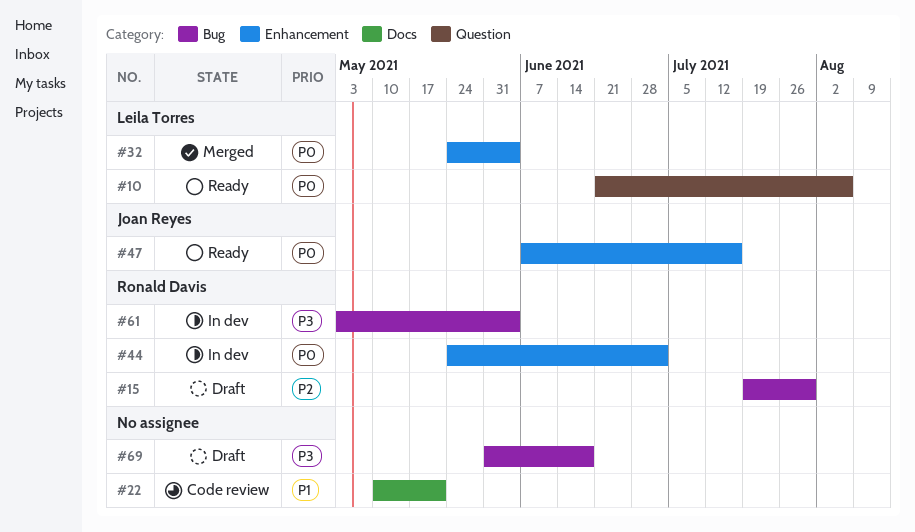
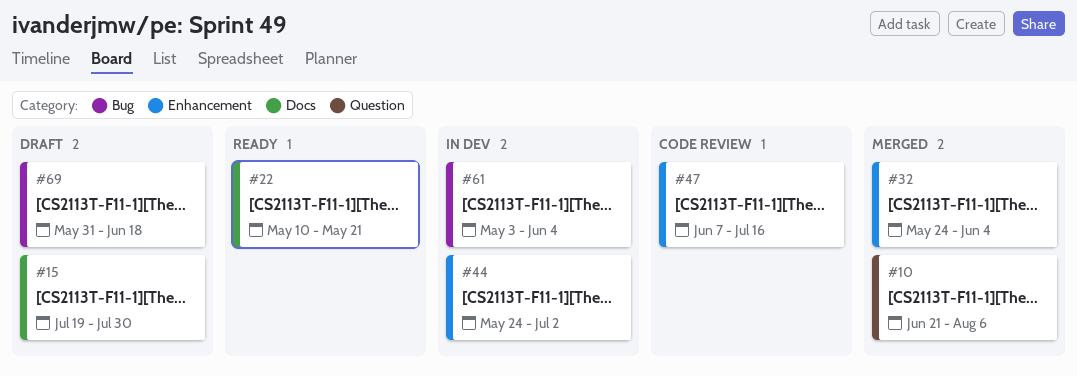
#10, status: Ready -> Merged
#15, label: Bug -> Docs
#22, status: Code review -> Ready
#47, status: Ready -> Code review

